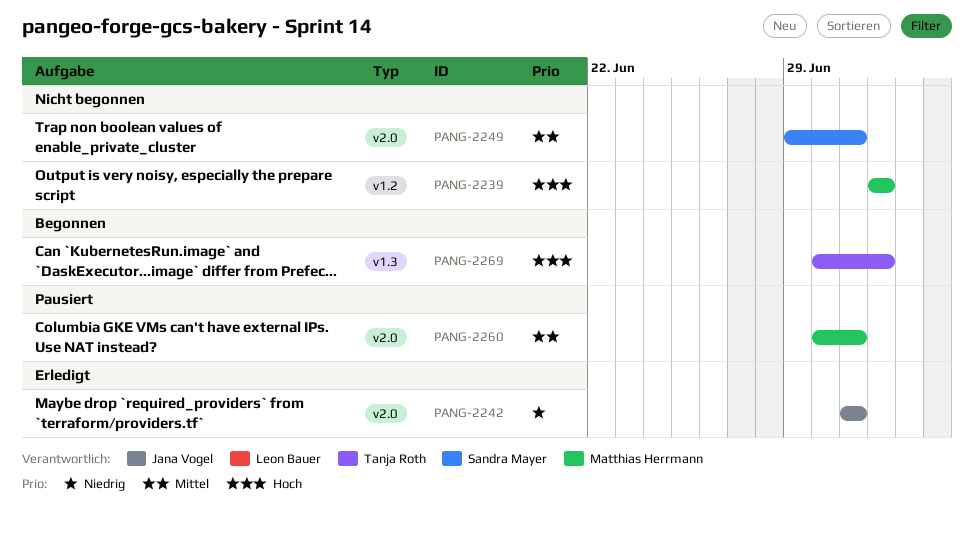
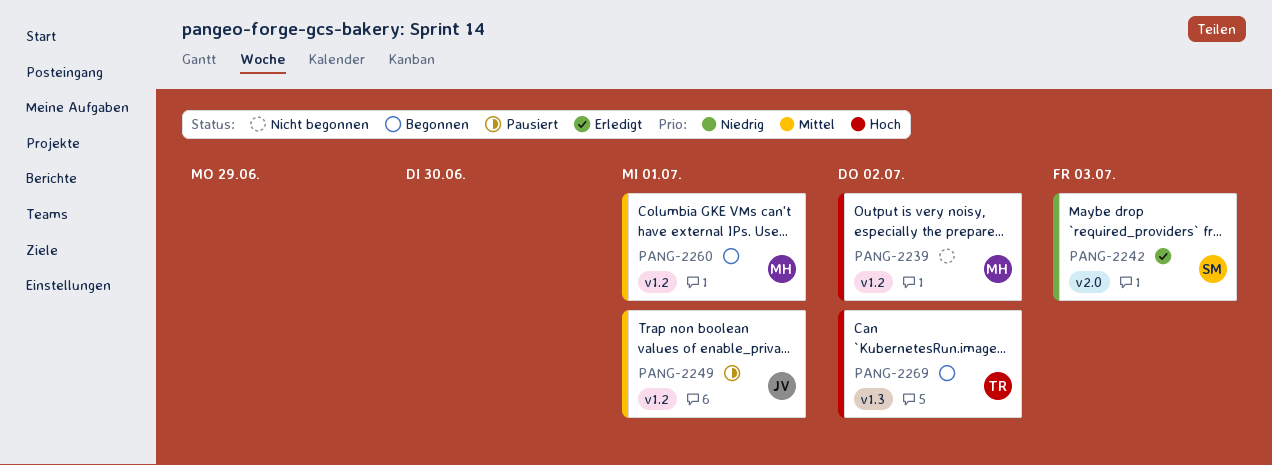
PANG-2242, owner: Jana Vogel -> Sandra Mayer
PANG-2242, due: Jul 1 -> Jul 3
PANG-2249, status: Nicht begonnen -> Pausiert
PANG-2249, owner: Sandra Mayer -> Jana Vogel
PANG-2249, label: v2.0 -> v1.2
PANG-2260, status: Pausiert -> Begonnen
PANG-2260, label: v2.0 -> v1.2

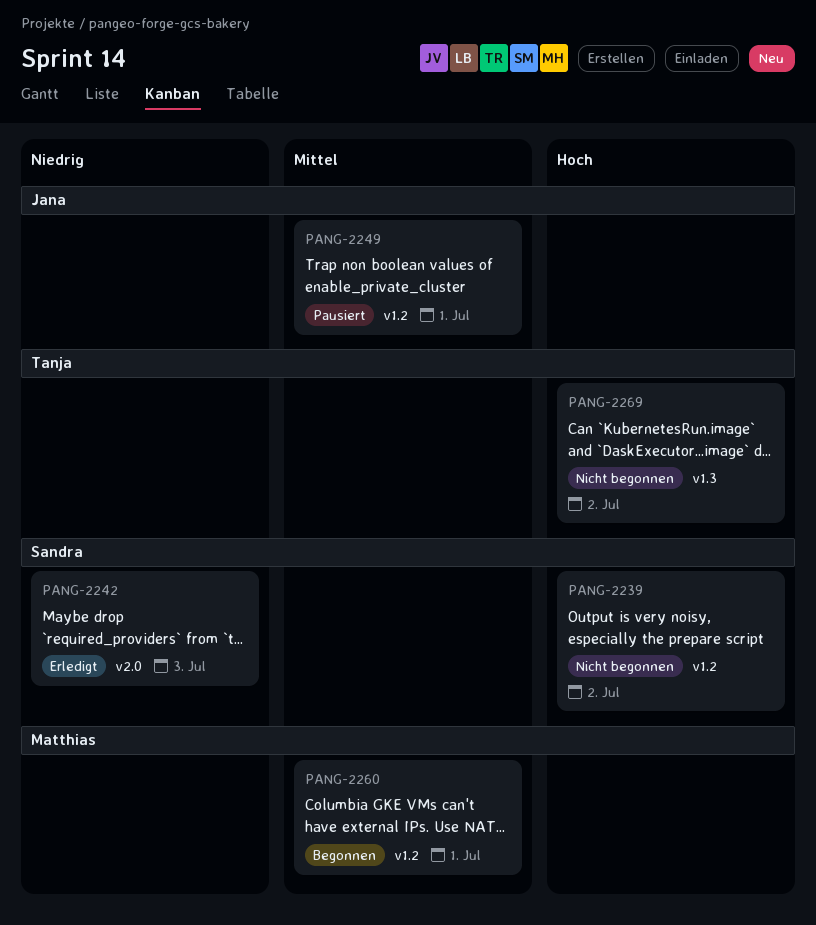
PANG-2239, owner: Matthias -> Sandra
PANG-2269, status: Begonnen -> Nicht begonnen

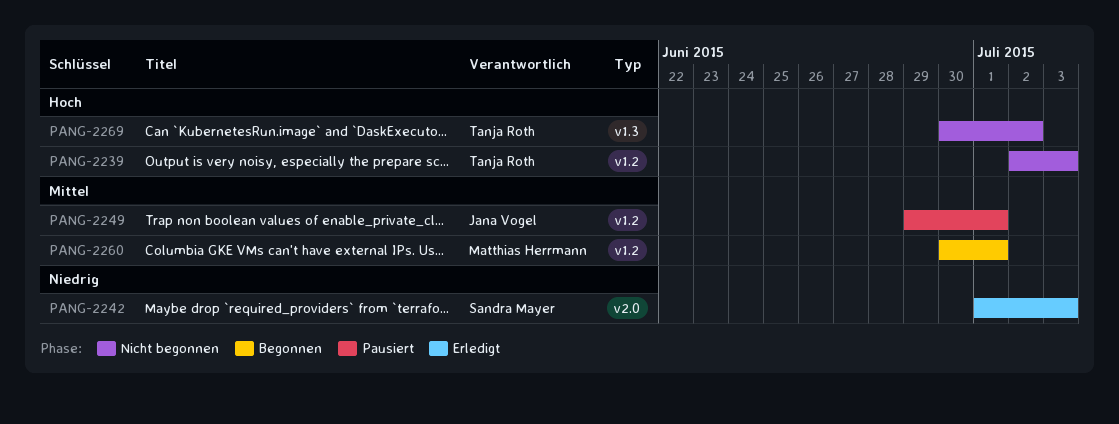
PANG-2239, owner: Sandra Mayer -> Tanja Roth
PANG-2239, due: Jul 2 -> Jul 3

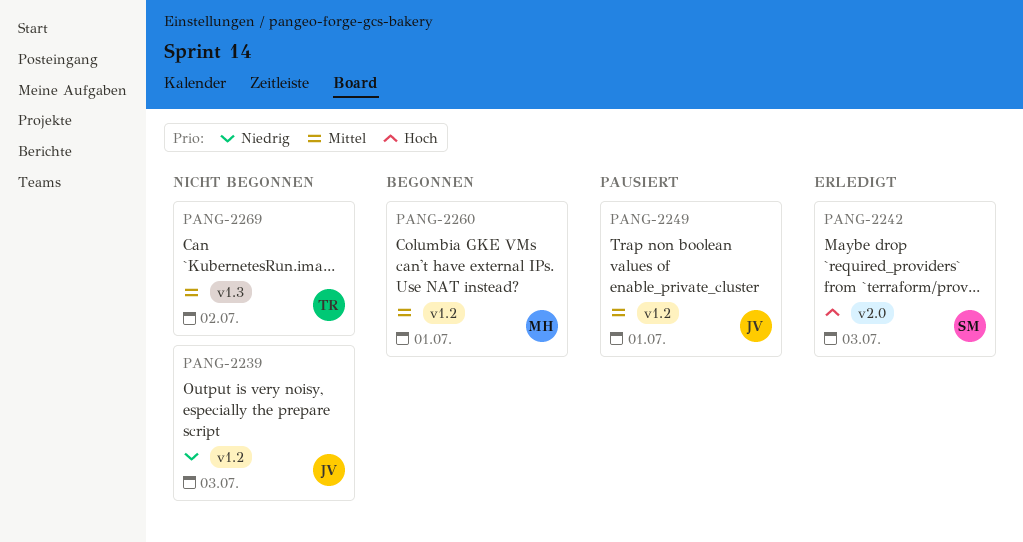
PANG-2239, owner: Tanja Roth -> Jana Vogel
PANG-2239, priority: Hoch -> Niedrig
PANG-2242, priority: Niedrig -> Hoch
PANG-2269, priority: Hoch -> Mittel

